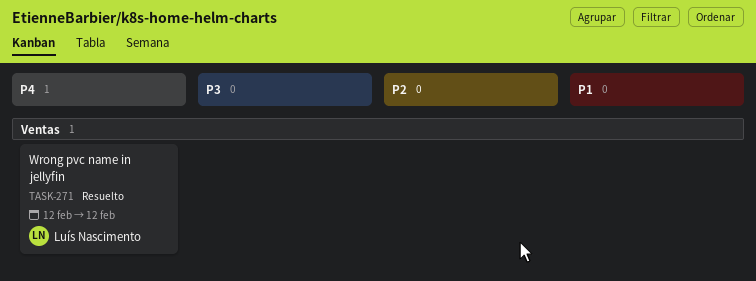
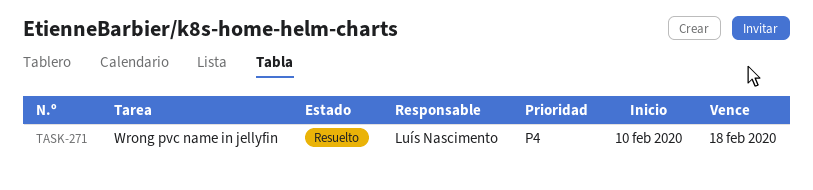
TASK-271, start: Feb 12 -> Feb 10
TASK-271, due: Feb 12 -> Feb 18

